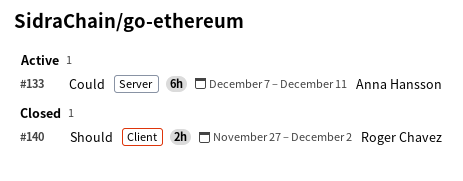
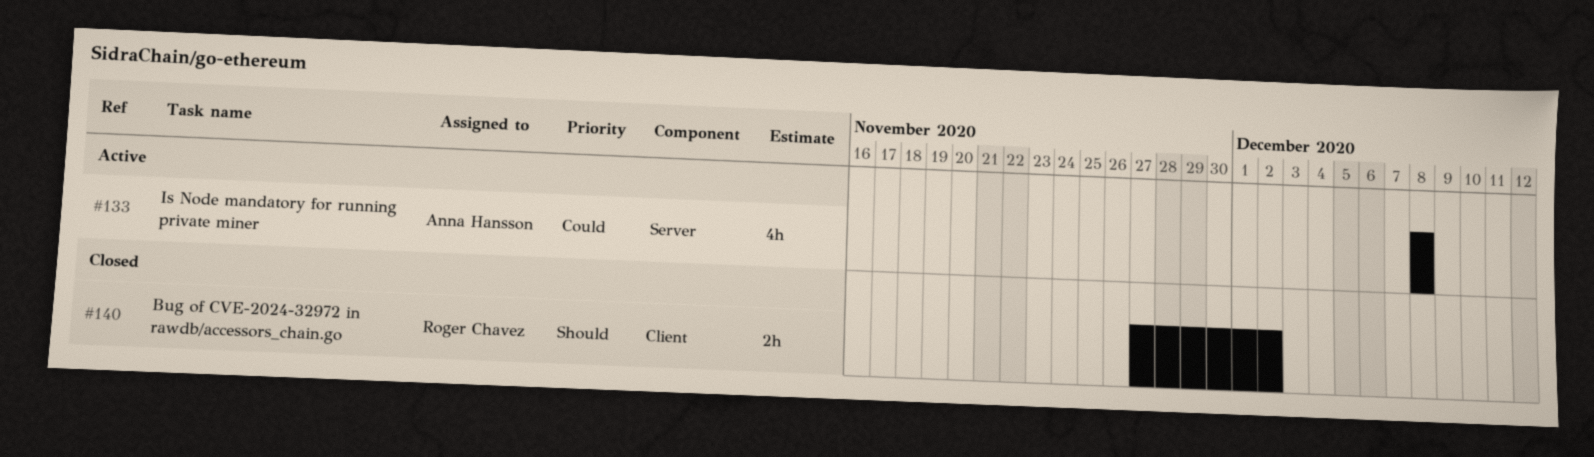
#133, estimate: 6h -> 4h
#133, start: Dec 7 -> Dec 8
#133, due: Dec 11 -> Dec 8

